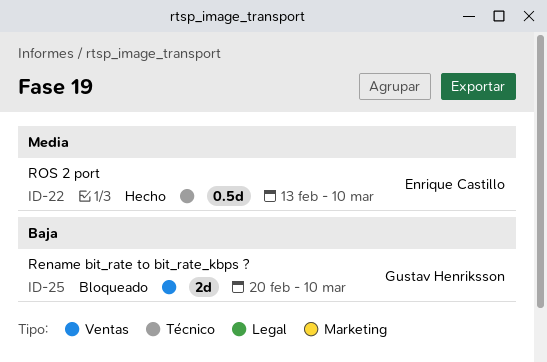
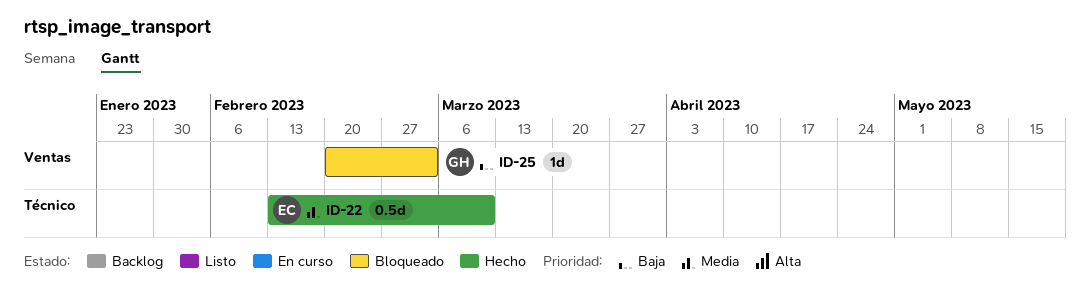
ID-25, estimate: 2d -> 1d
ID-25, due: Mar 10 -> Mar 3

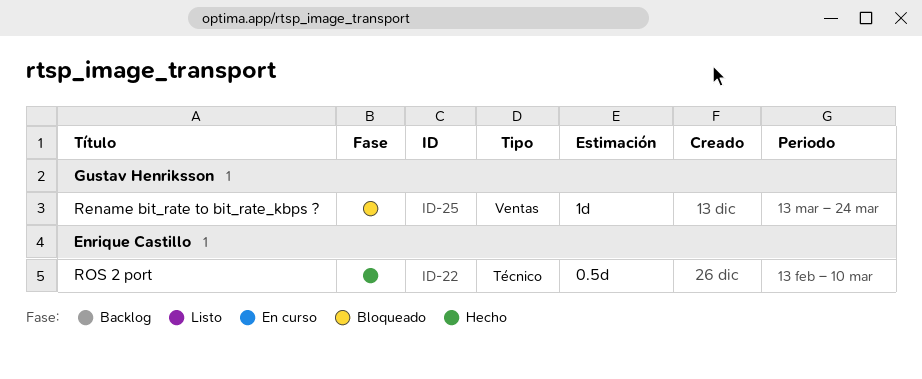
ID-25, start: Feb 20 -> Mar 13
ID-25, due: Mar 3 -> Mar 24

